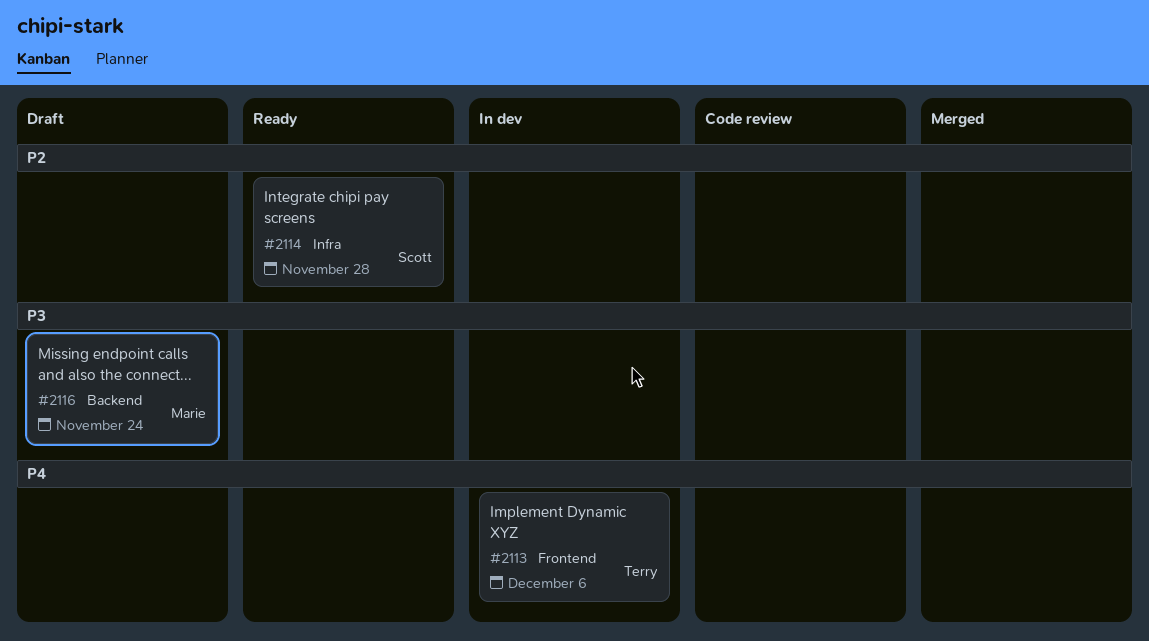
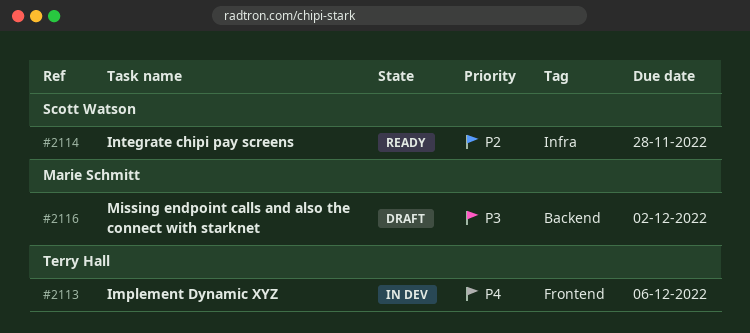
#2116, due: Nov 24 -> Dec 2

